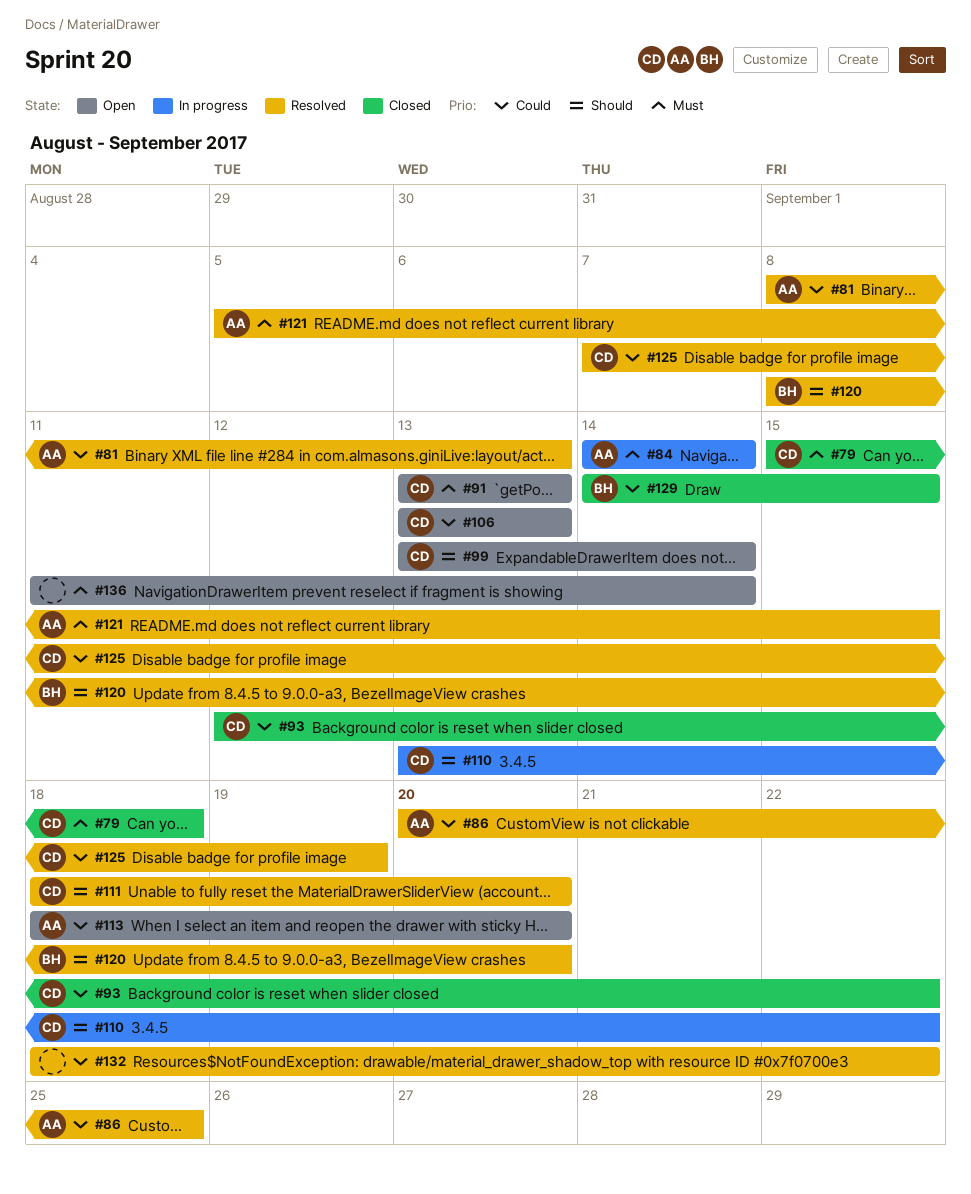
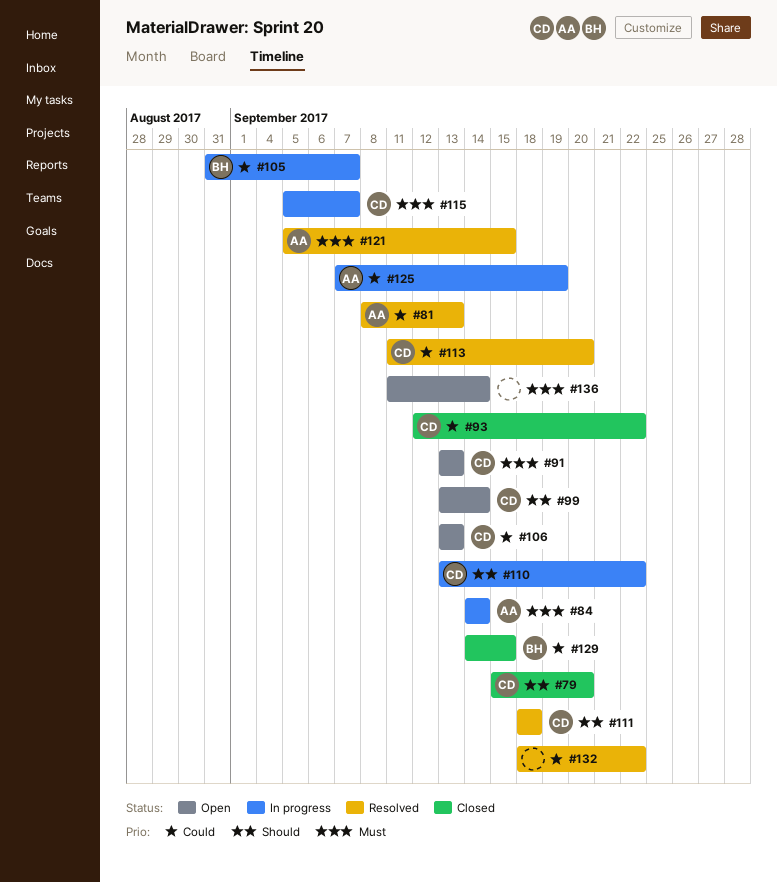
#79, priority: Must -> Should
#79, due: Sep 18 -> Sep 20
#86: present -> none
#105: none -> present
#111, due: Sep 20 -> Sep 18
#113, status: Open -> Resolved
#113, owner: AA -> CD
#113, start: Sep 18 -> Sep 11
#115: none -> present
#120: present -> none
#125, status: Resolved -> In progress
#125, owner: CD -> AA

